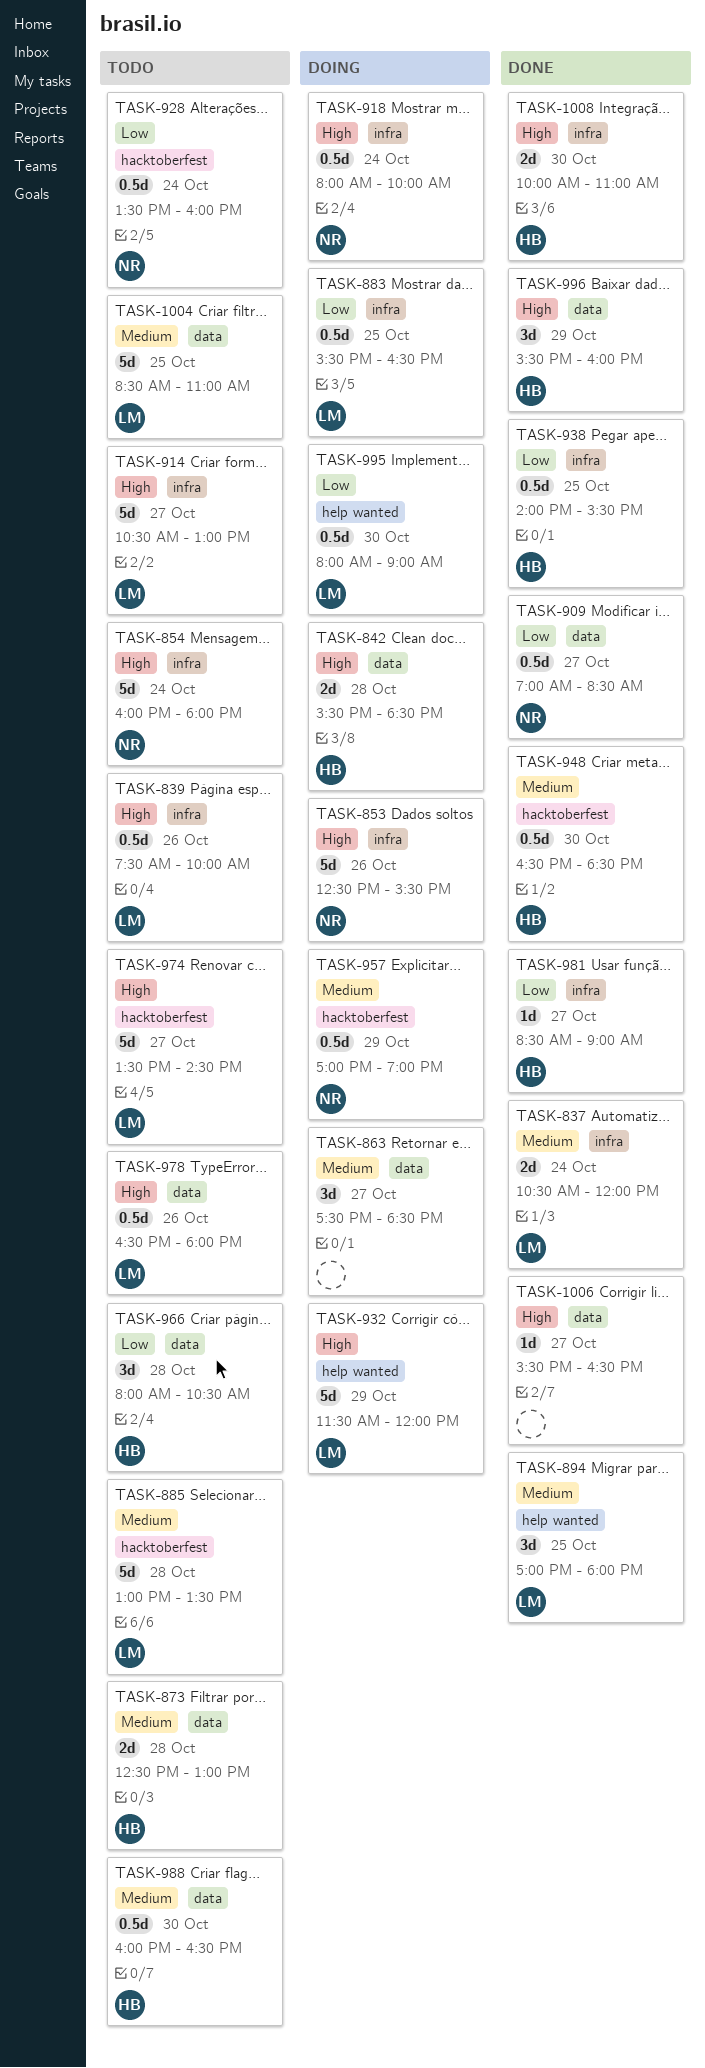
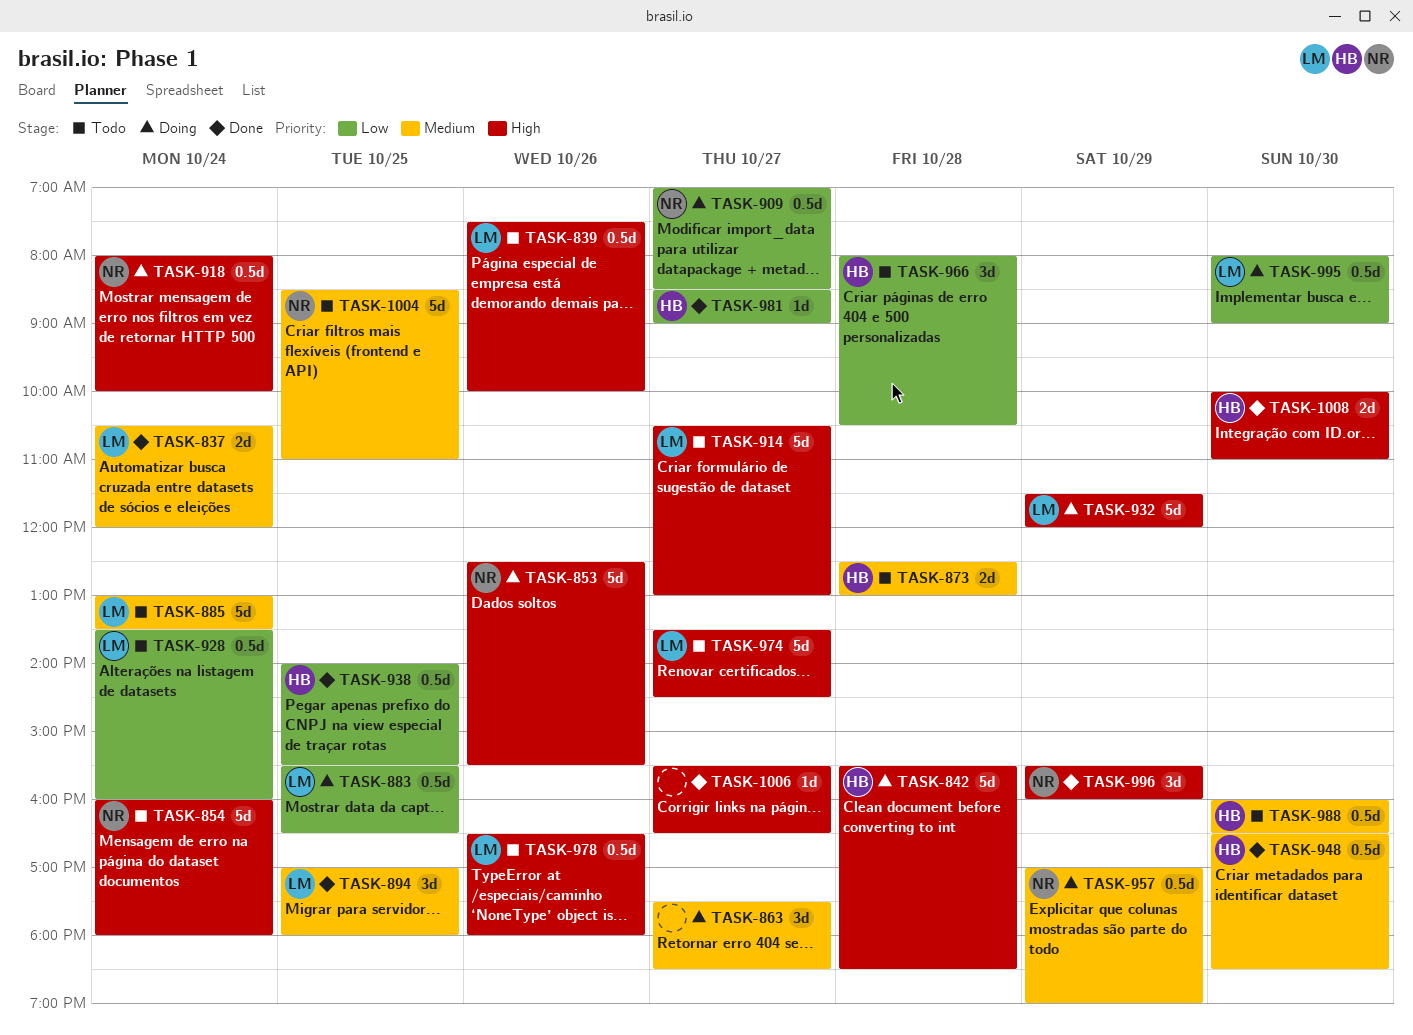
TASK-842, estimate: 2d -> 5d
TASK-885, day: Oct 28 -> Oct 24
TASK-909, status: Done -> Doing
TASK-928, owner: NR -> LM
TASK-996, owner: HB -> NR
TASK-1004, owner: LM -> NR

